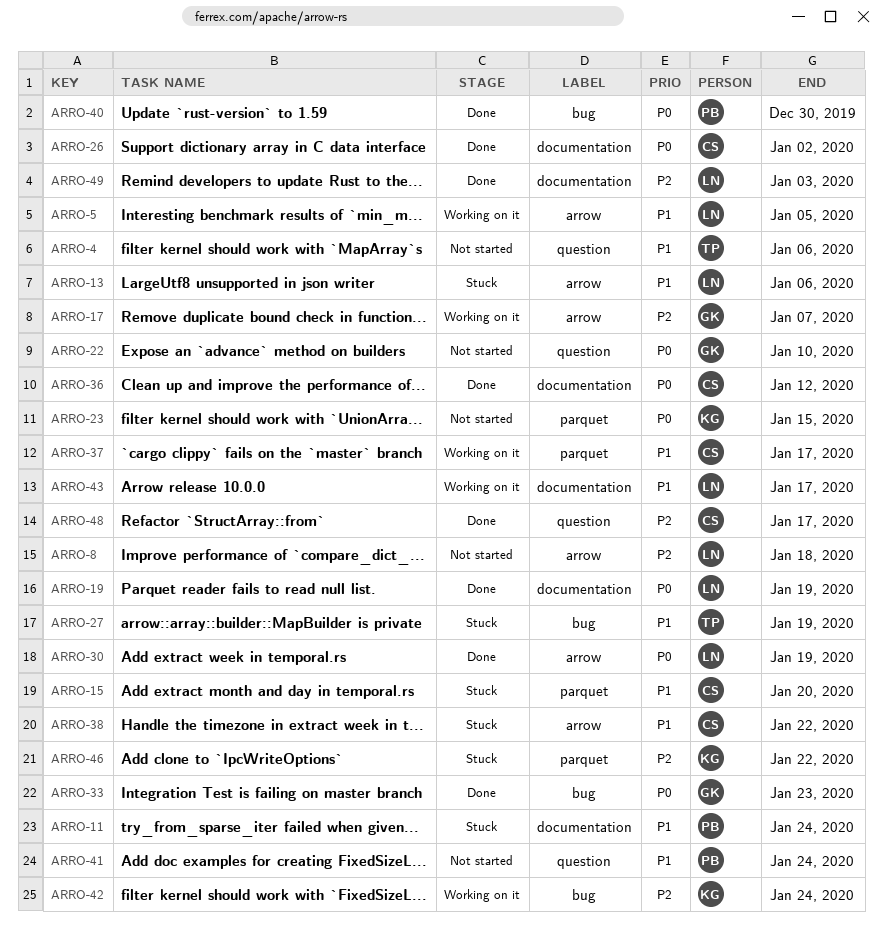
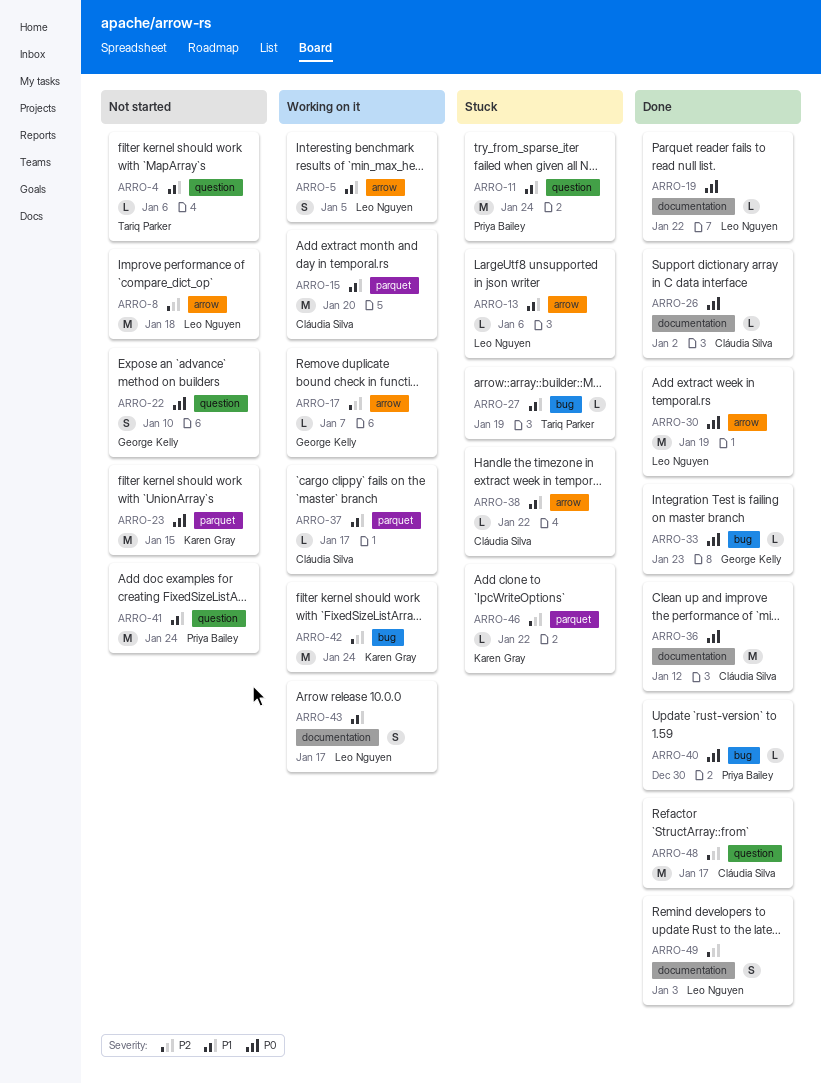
ARRO-11, label: documentation -> question
ARRO-15, status: Stuck -> Working on it
ARRO-19, due: Jan 19 -> Jan 22

